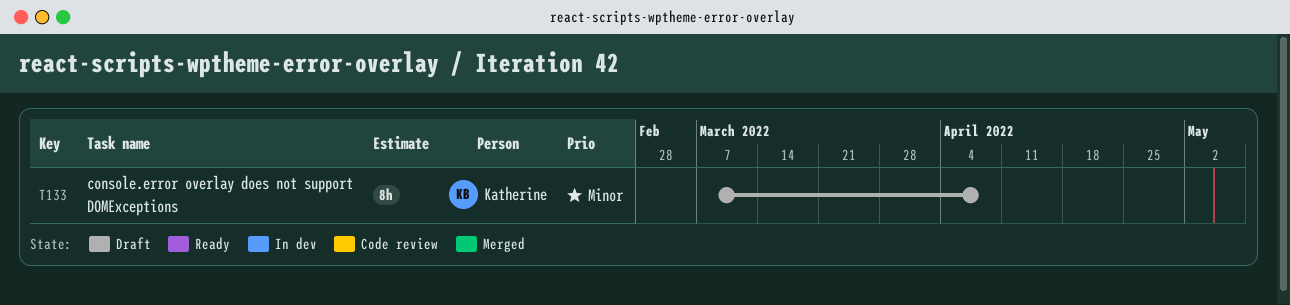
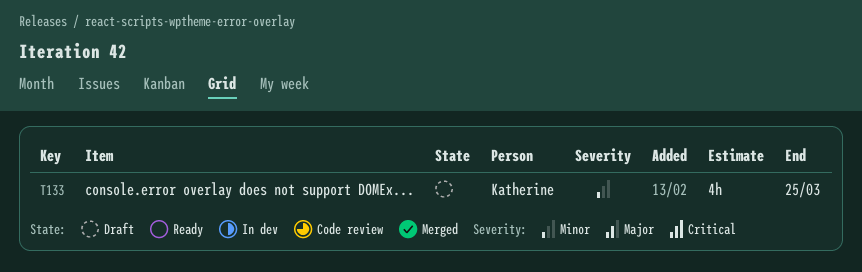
T133, estimate: 8h -> 4h
T133, due: Apr 8 -> Mar 25

